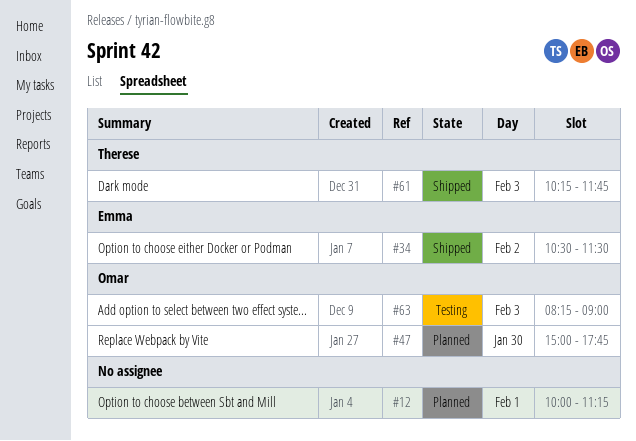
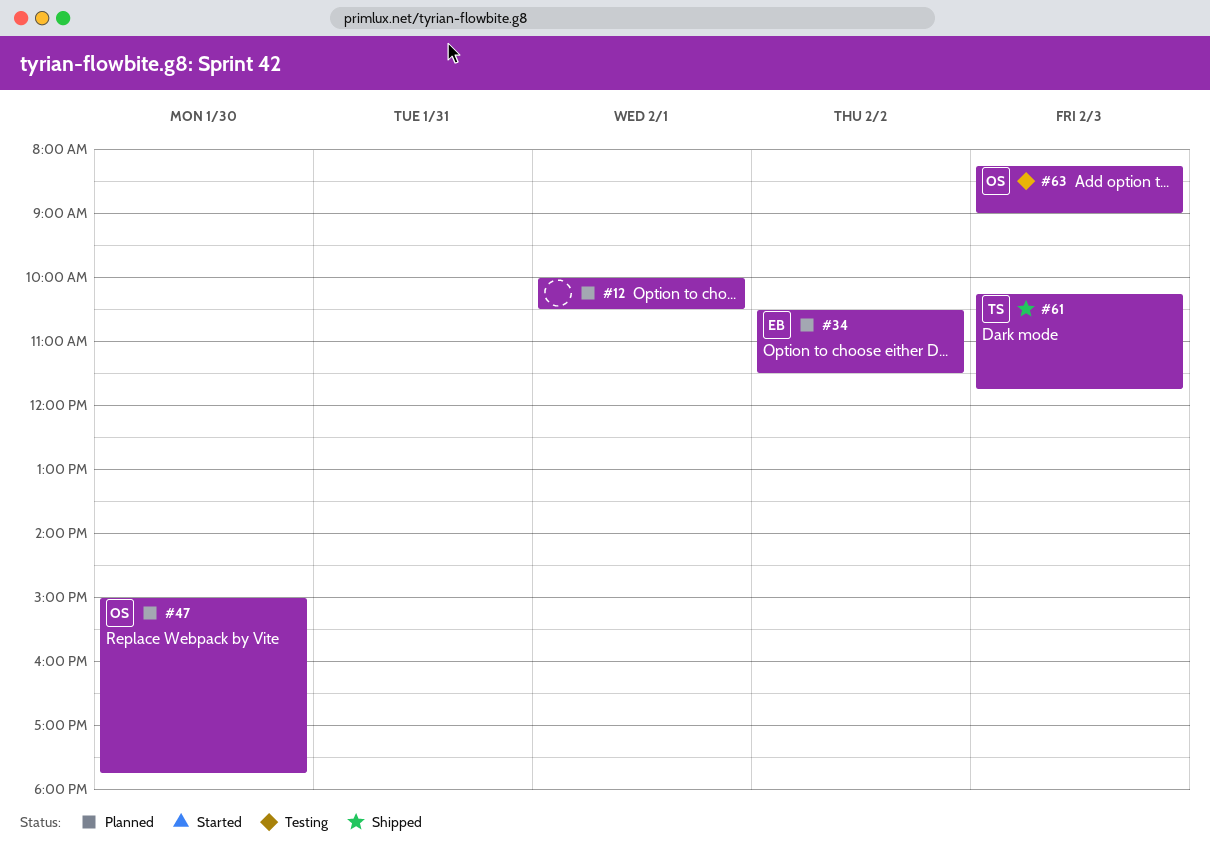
#12, ends: 11:15 -> 10:30
#34, status: Shipped -> Planned

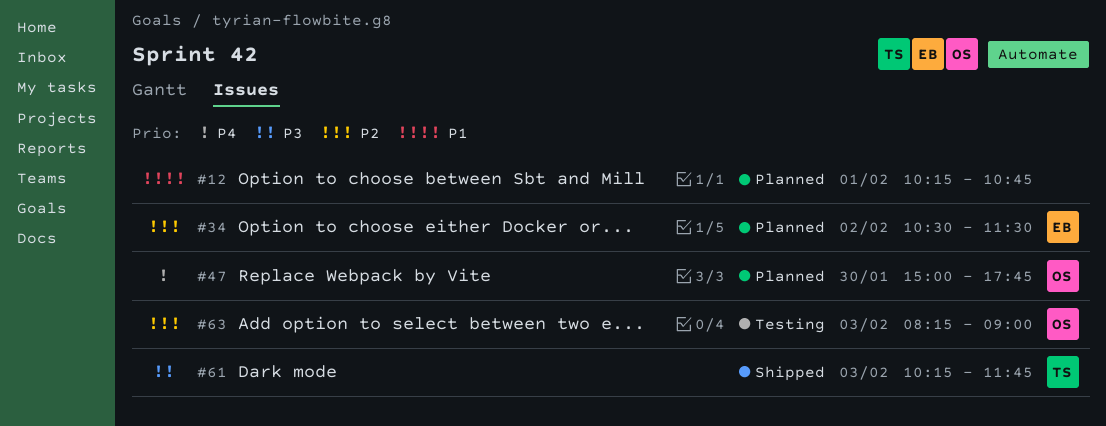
#12, begins: 10:00 -> 10:15
#12, ends: 10:30 -> 10:45

